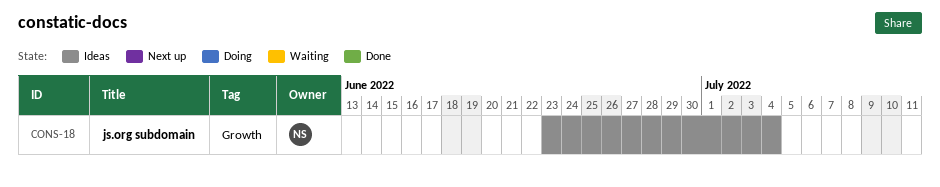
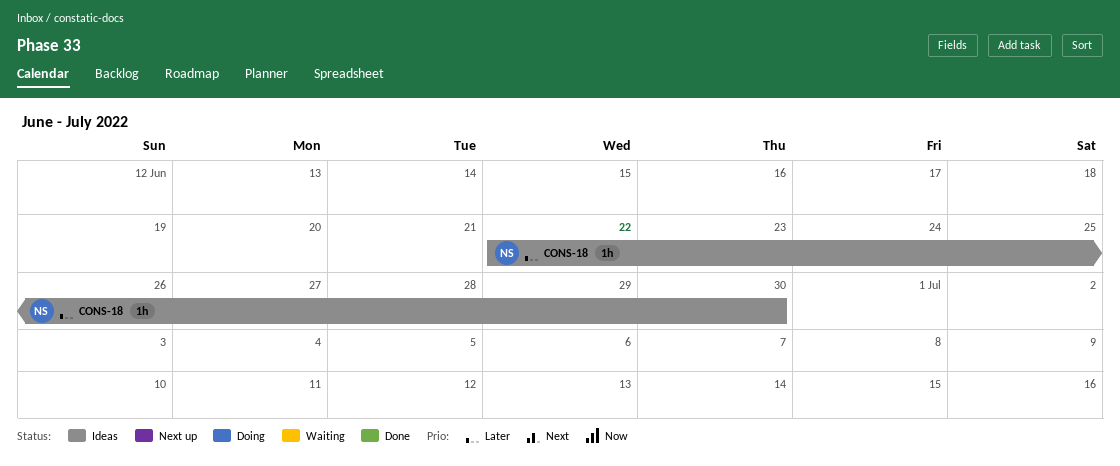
CONS-18, start: Jun 23 -> Jun 22
CONS-18, due: Jul 4 -> Jun 30

